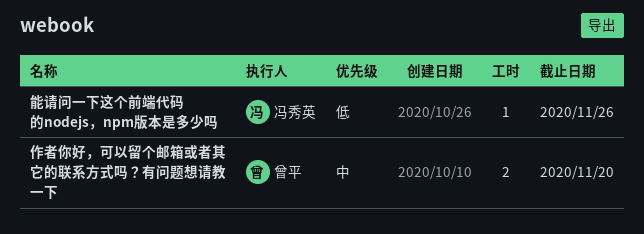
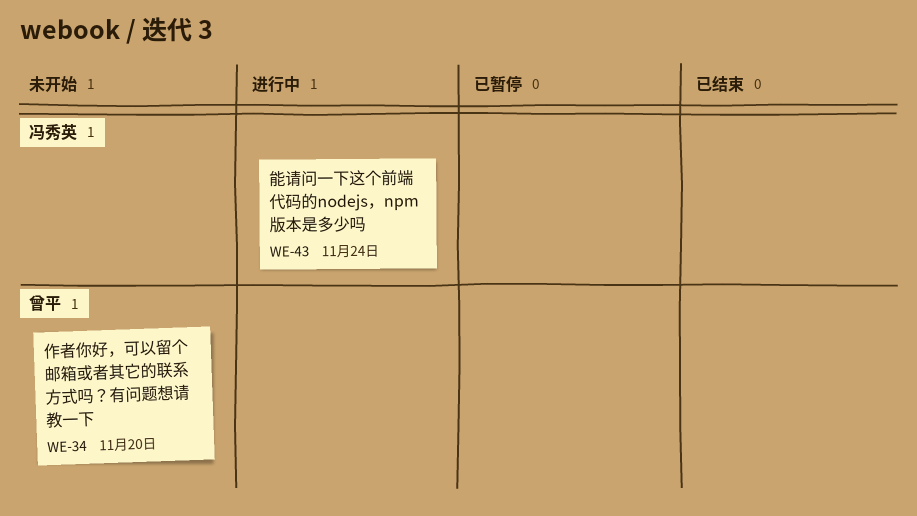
能请问一下这个前端代码的nodejs，npm版本是多少吗, due: Nov 26 -> Nov 24

